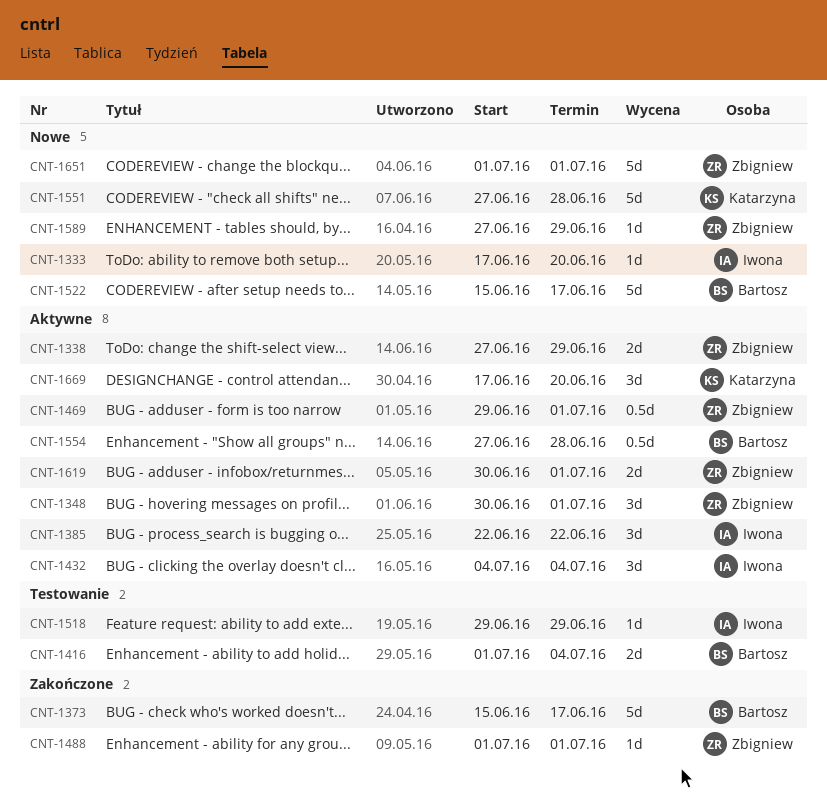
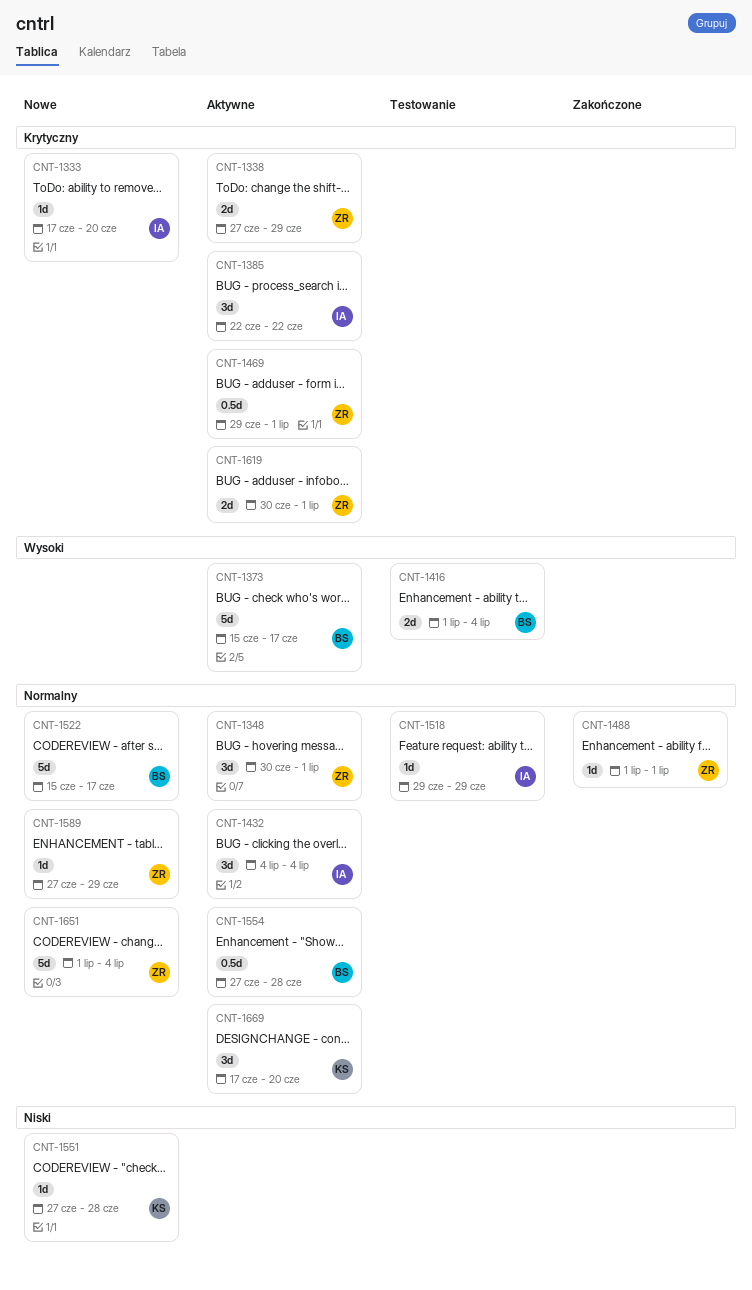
CNT-1373, status: Zakończone -> Aktywne
CNT-1551, estimate: 5d -> 1d
CNT-1651, due: Jul 1 -> Jul 4

